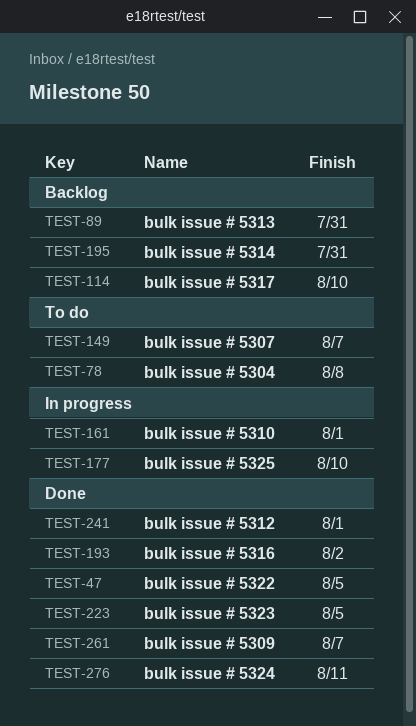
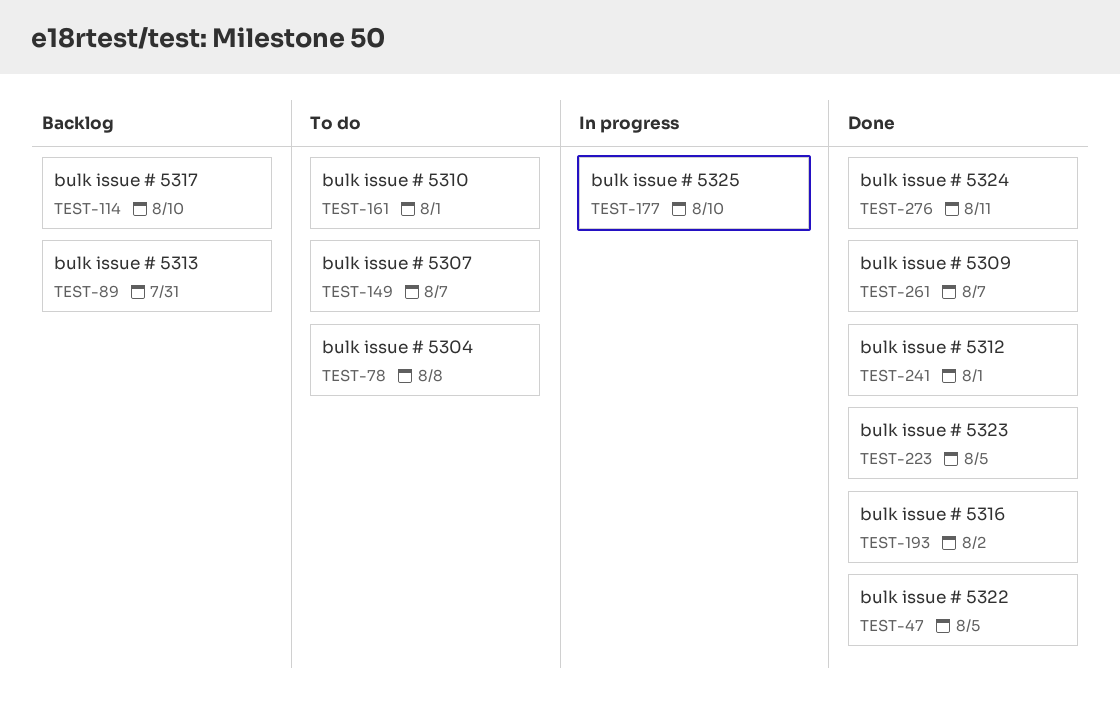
TEST-161, status: In progress -> To do
TEST-195: present -> none

